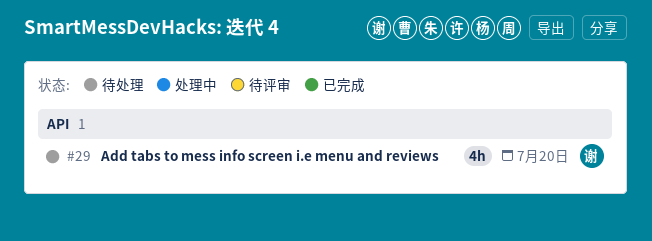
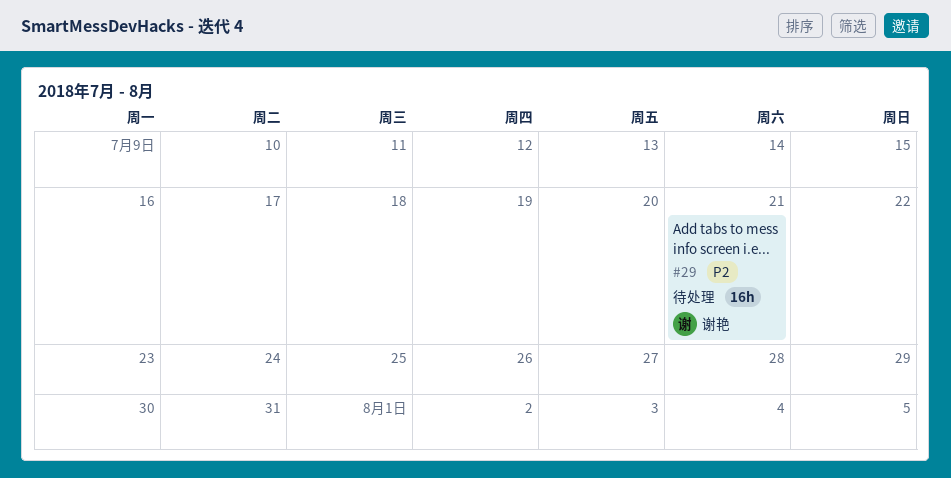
#29, estimate: 4h -> 16h
#29, due: Jul 20 -> Jul 21

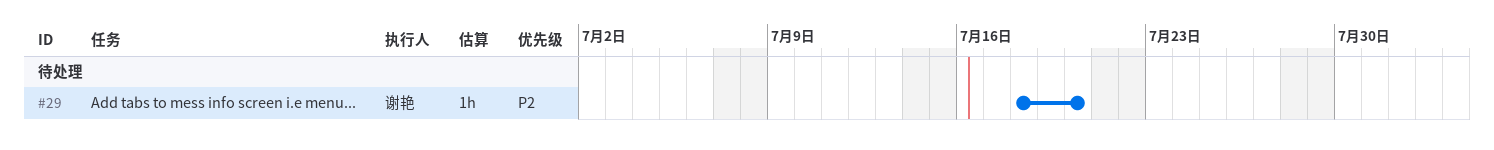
#29, estimate: 16h -> 1h
#29, due: Jul 21 -> Jul 20

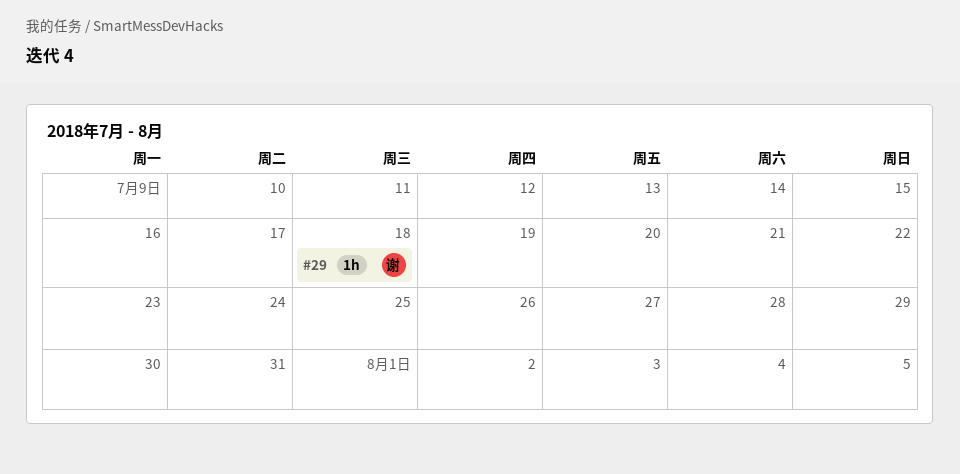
#29, due: Jul 20 -> Jul 18

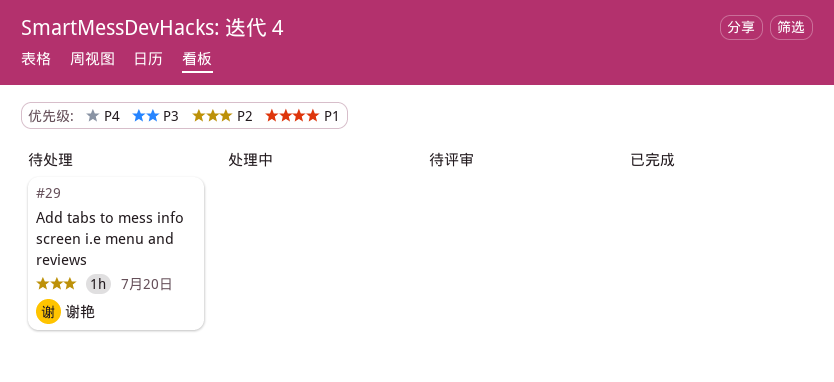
#29, due: Jul 18 -> Jul 20

